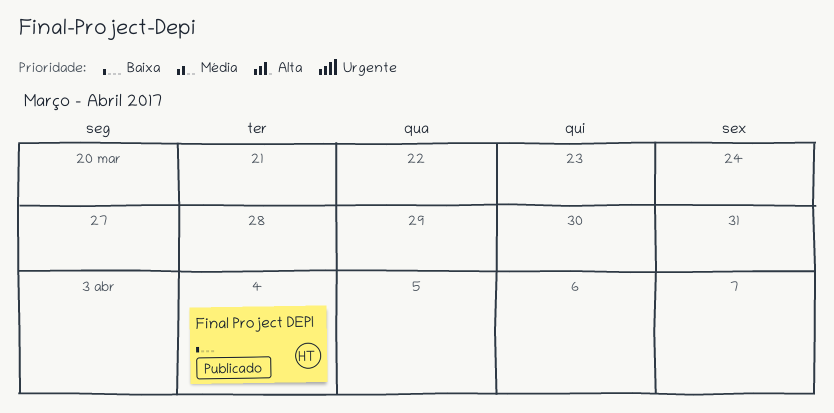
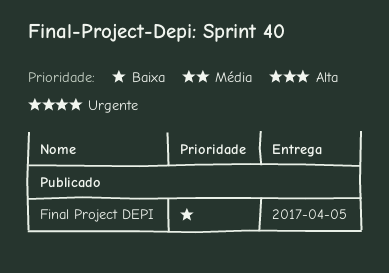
Final Project DEPI, due: Apr 4 -> Apr 5

